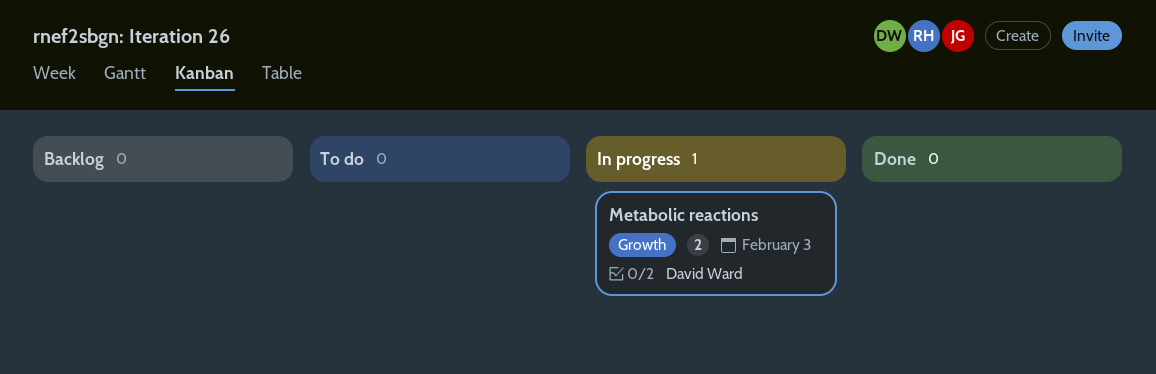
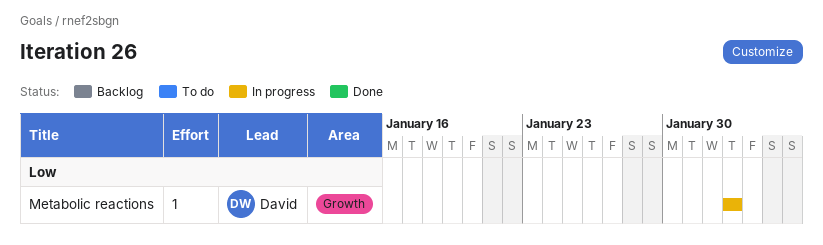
Metabolic reactions, estimate: 2 -> 1
Metabolic reactions, due: Feb 3 -> Feb 2

